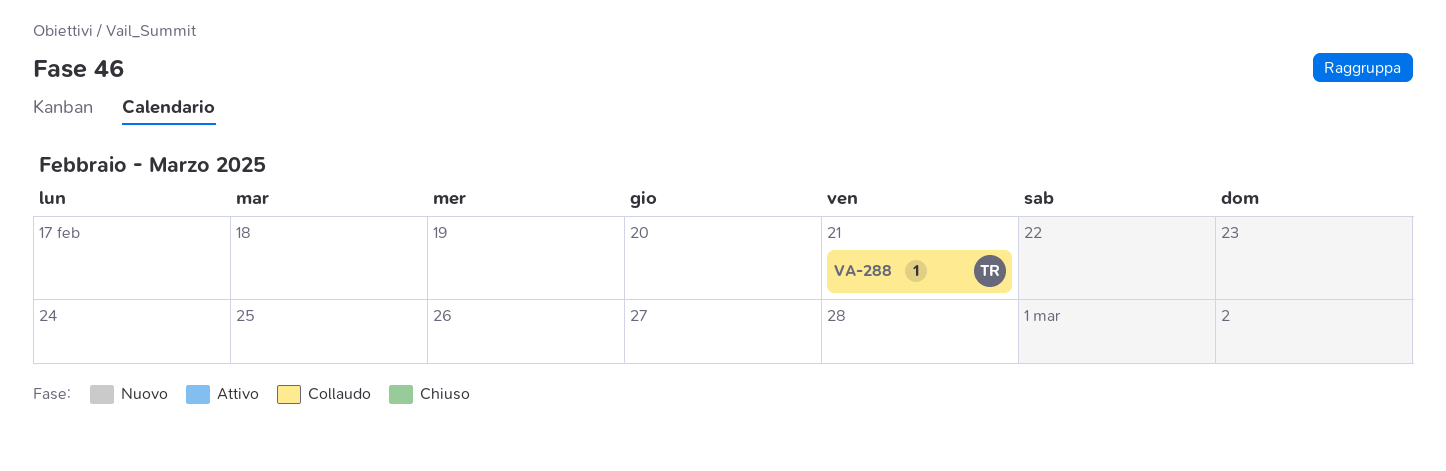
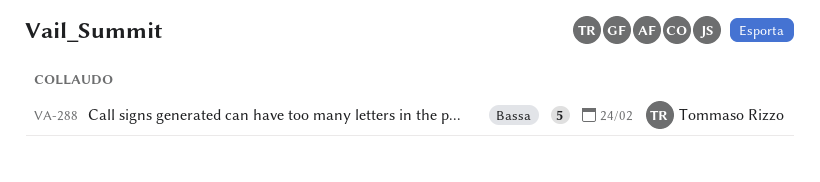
VA-288, estimate: 1 -> 5
VA-288, due: Feb 21 -> Feb 24

